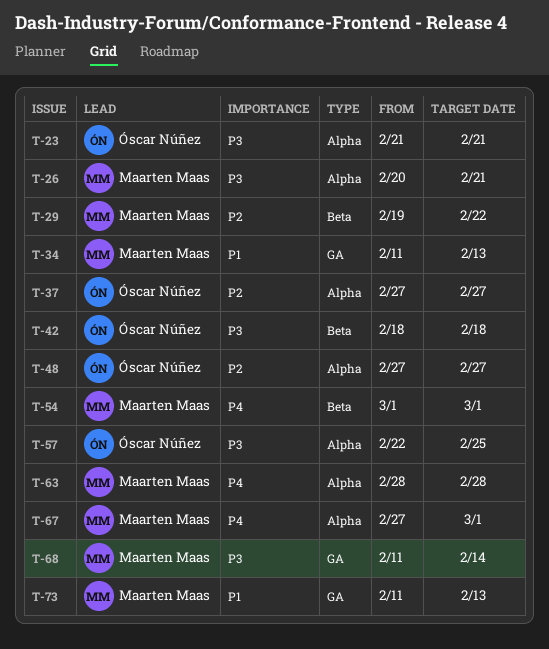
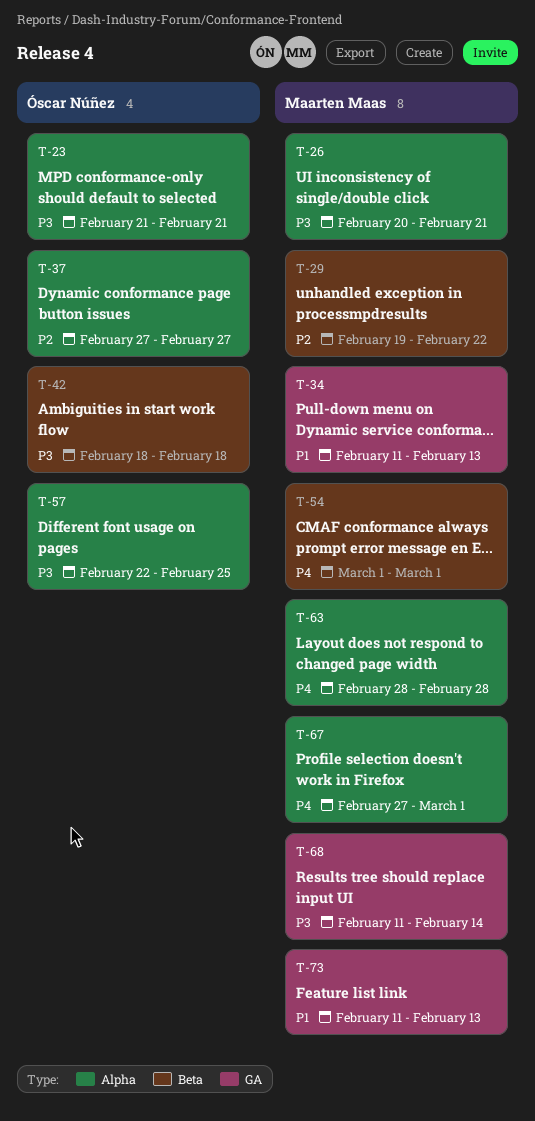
T-48: present -> none

